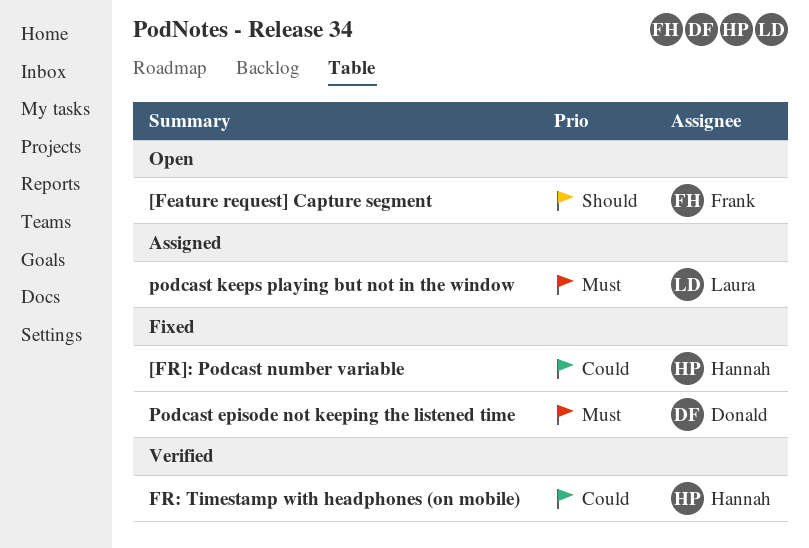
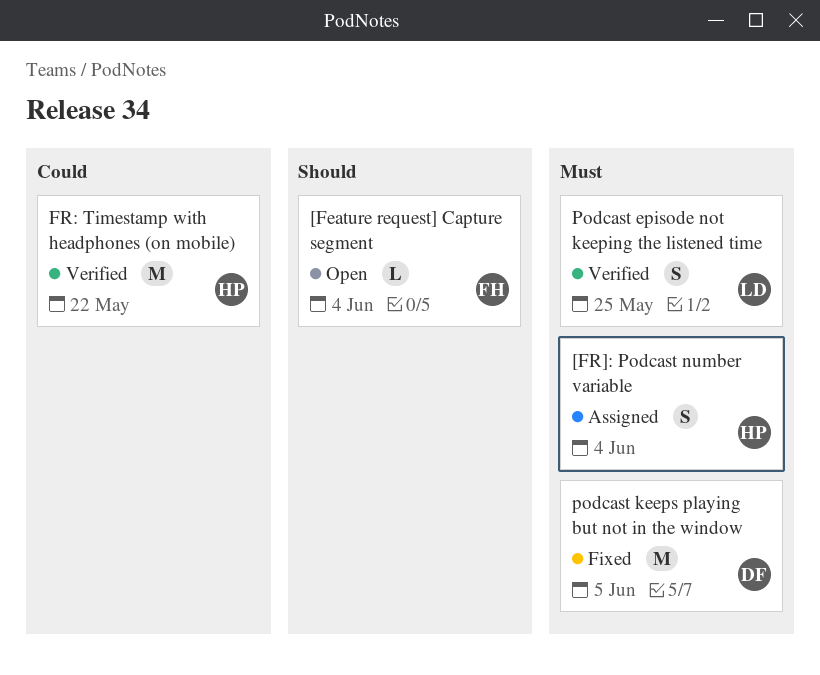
[FR]: Podcast number variable, status: Fixed -> Assigned
[FR]: Podcast number variable, priority: Could -> Must
Podcast episode not keeping the listened time, status: Fixed -> Verified
Podcast episode not keeping the listened time, owner: Donald -> Laura
podcast keeps playing but not in the window, status: Assigned -> Fixed
podcast keeps playing but not in the window, owner: Laura -> Donald

